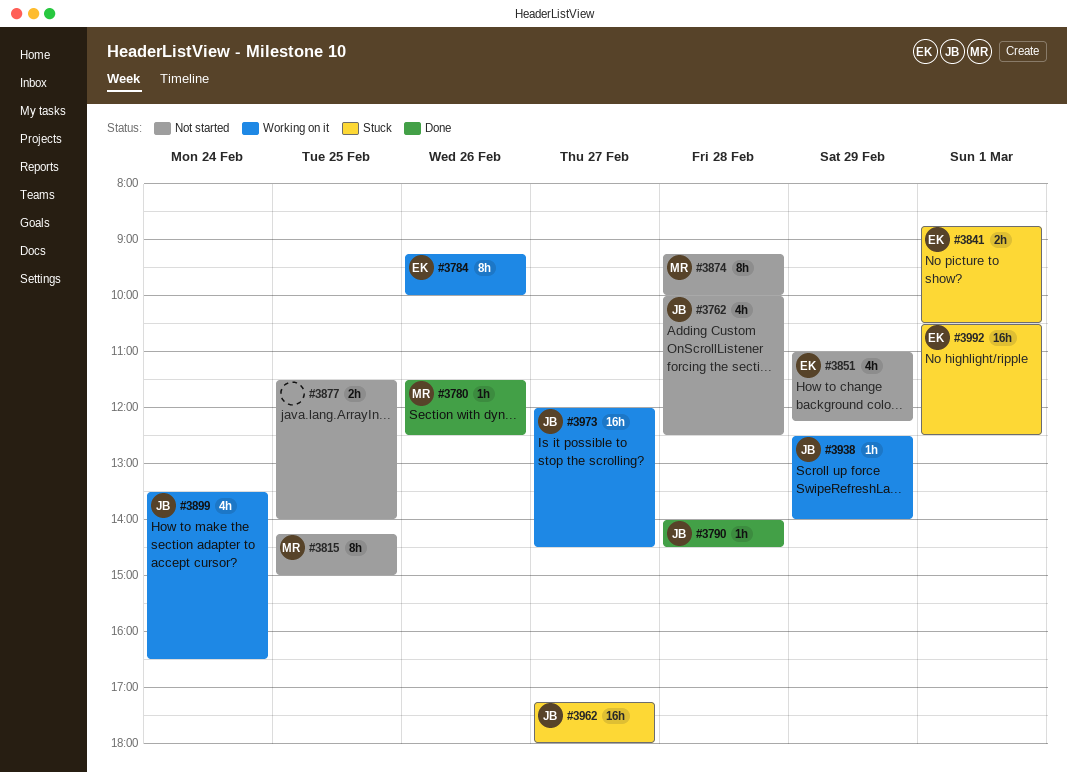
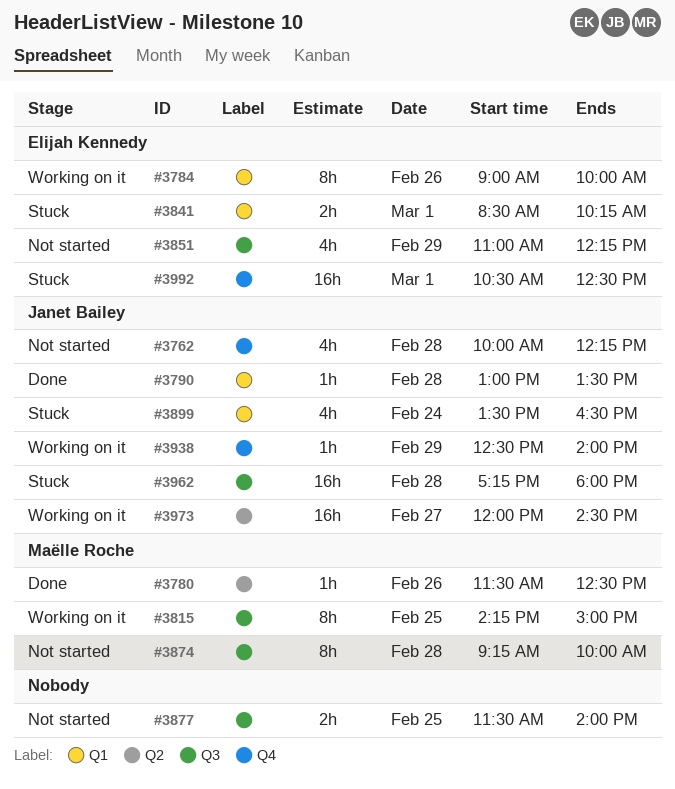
#3762, ends: 12:30 -> 12:15
#3784, begins: 09:15 -> 09:00
#3790, begins: 14:00 -> 13:00
#3790, ends: 14:30 -> 13:30
#3815, status: Not started -> Working on it
#3841, begins: 08:45 -> 08:30
#3841, ends: 10:30 -> 10:15
#3899, status: Working on it -> Stuck
#3962, day: Feb 27 -> Feb 28

